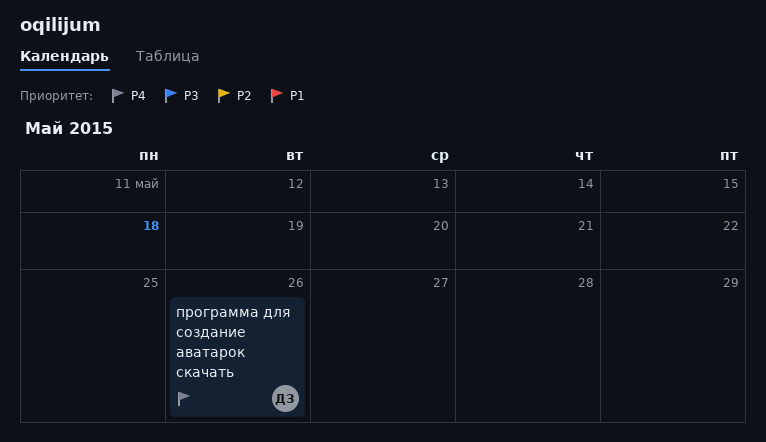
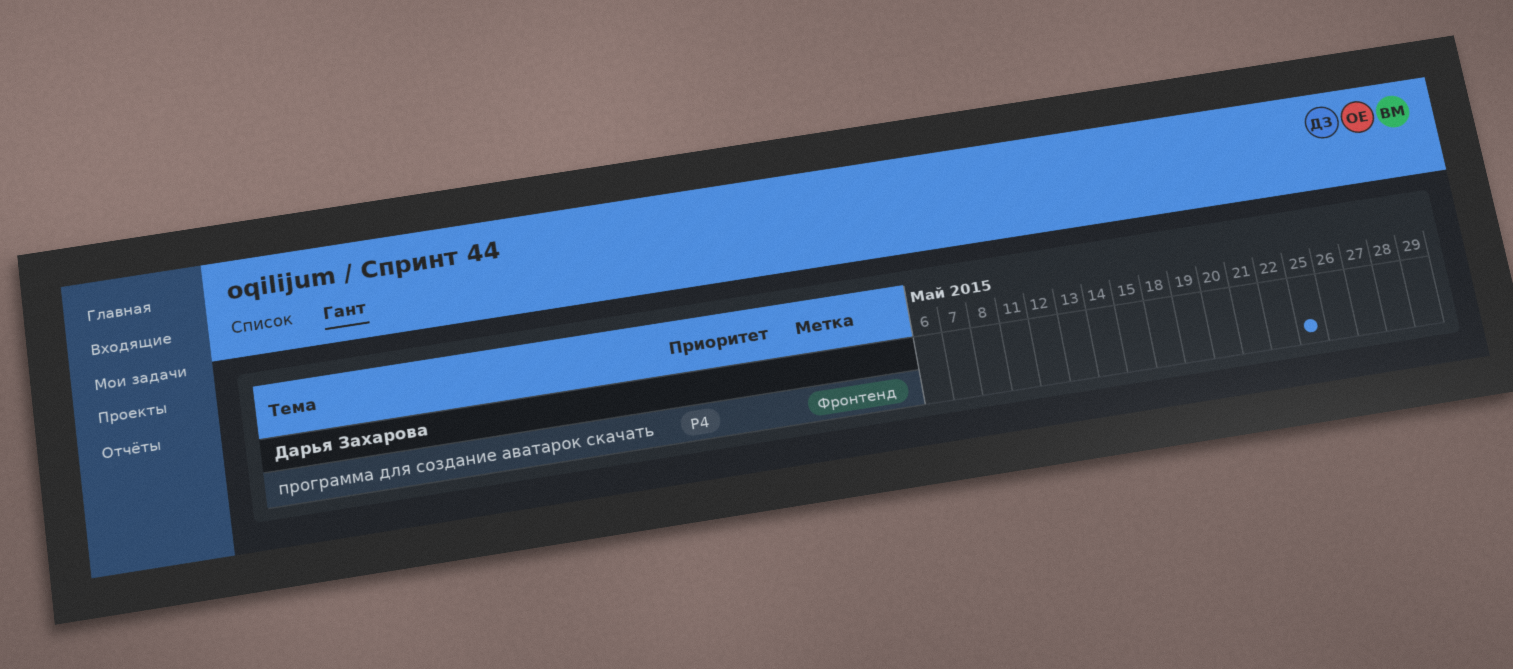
программа для создание аватарок скачать, due: May 26 -> May 25

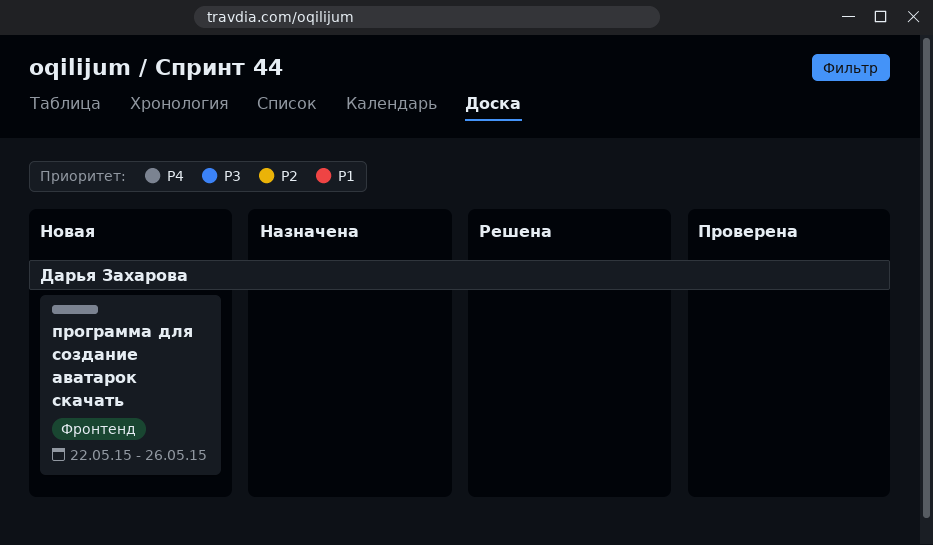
программа для создание аватарок скачать, start: May 25 -> May 22
программа для создание аватарок скачать, due: May 25 -> May 26

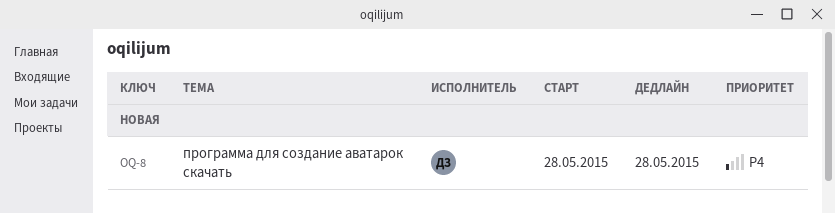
программа для создание аватарок скачать, start: May 22 -> May 28
программа для создание аватарок скачать, due: May 26 -> May 28

